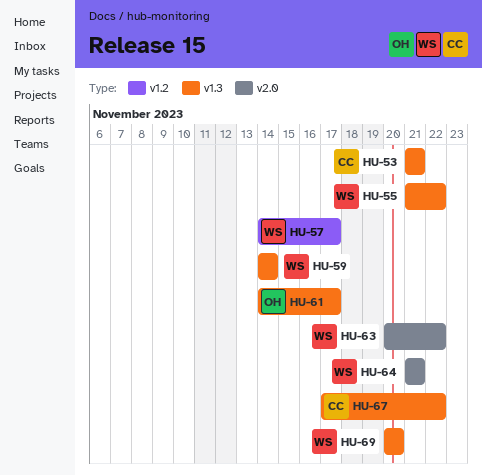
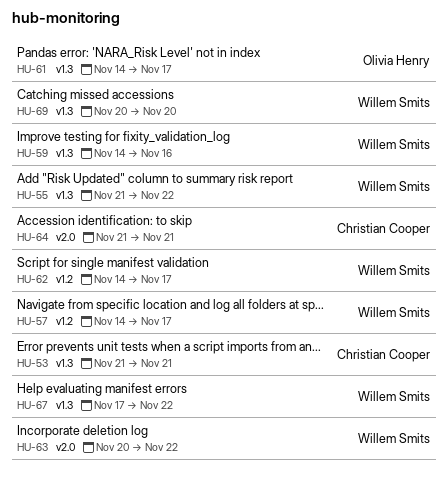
HU-59, due: Nov 14 -> Nov 16
HU-62: none -> present
HU-64, owner: Willem Smits -> Christian Cooper
HU-67, owner: Christian Cooper -> Willem Smits

